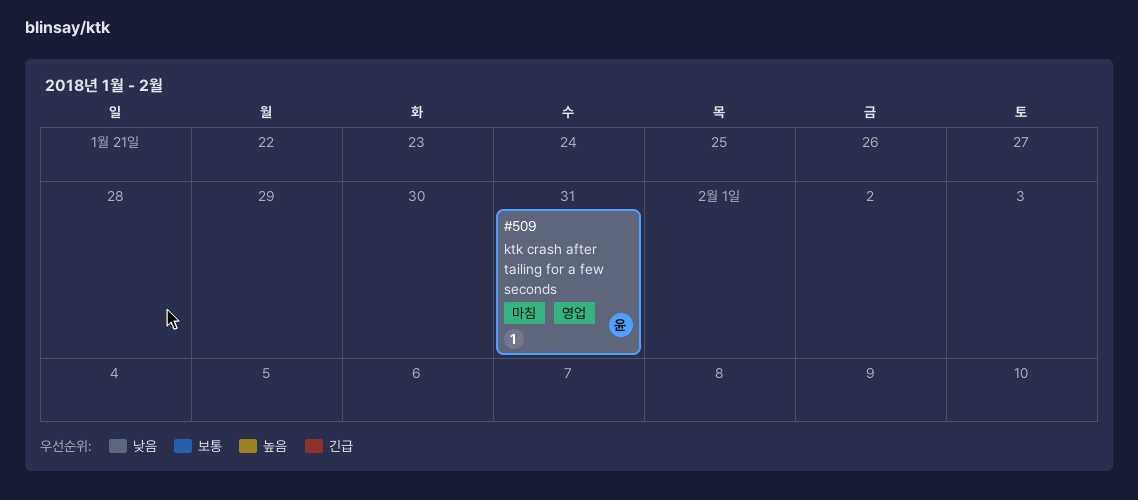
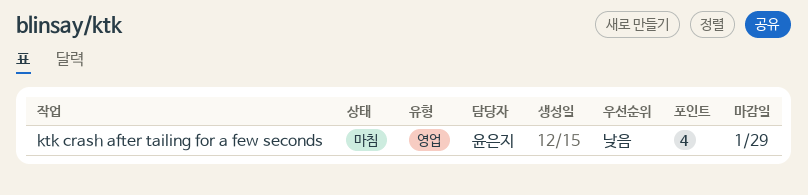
ktk crash after tailing for a few seconds, estimate: 1 -> 4
ktk crash after tailing for a few seconds, due: Jan 31 -> Jan 29

